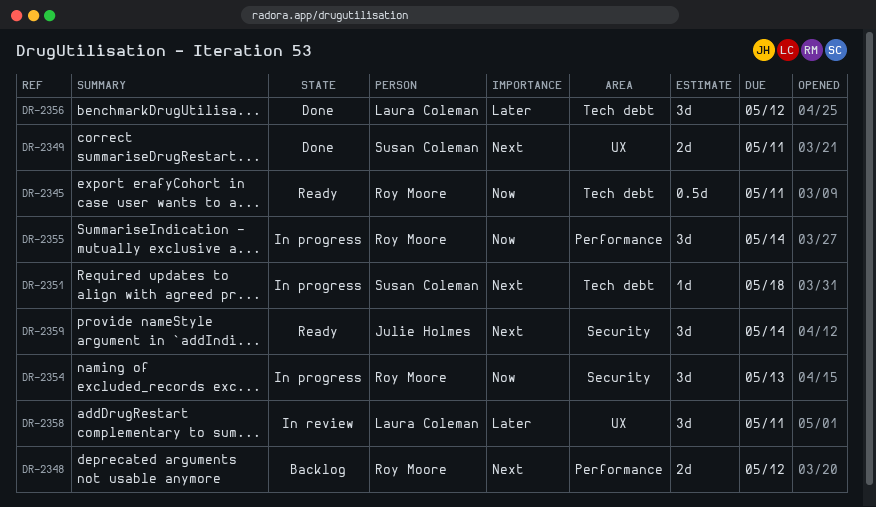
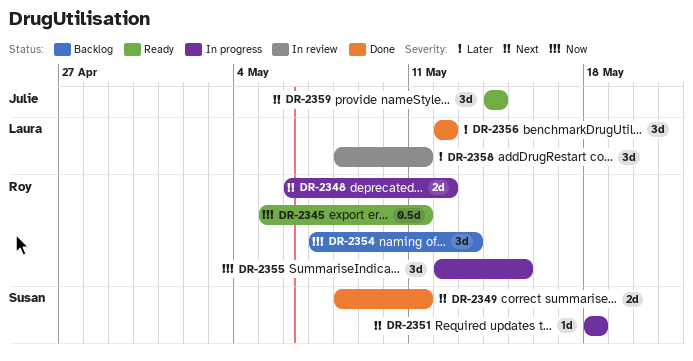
DR-2348, status: Backlog -> In progress
DR-2354, status: In progress -> Backlog
DR-2355, due: May 14 -> May 15

